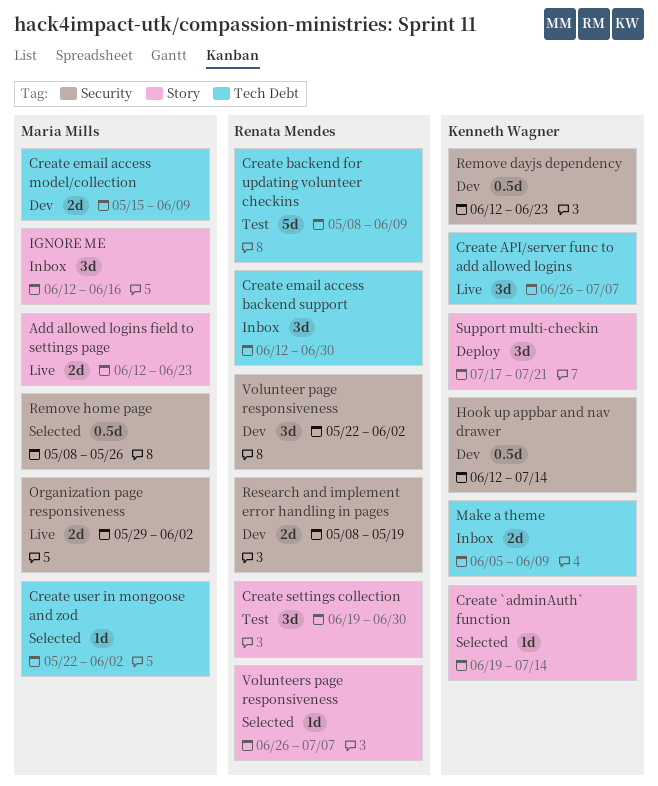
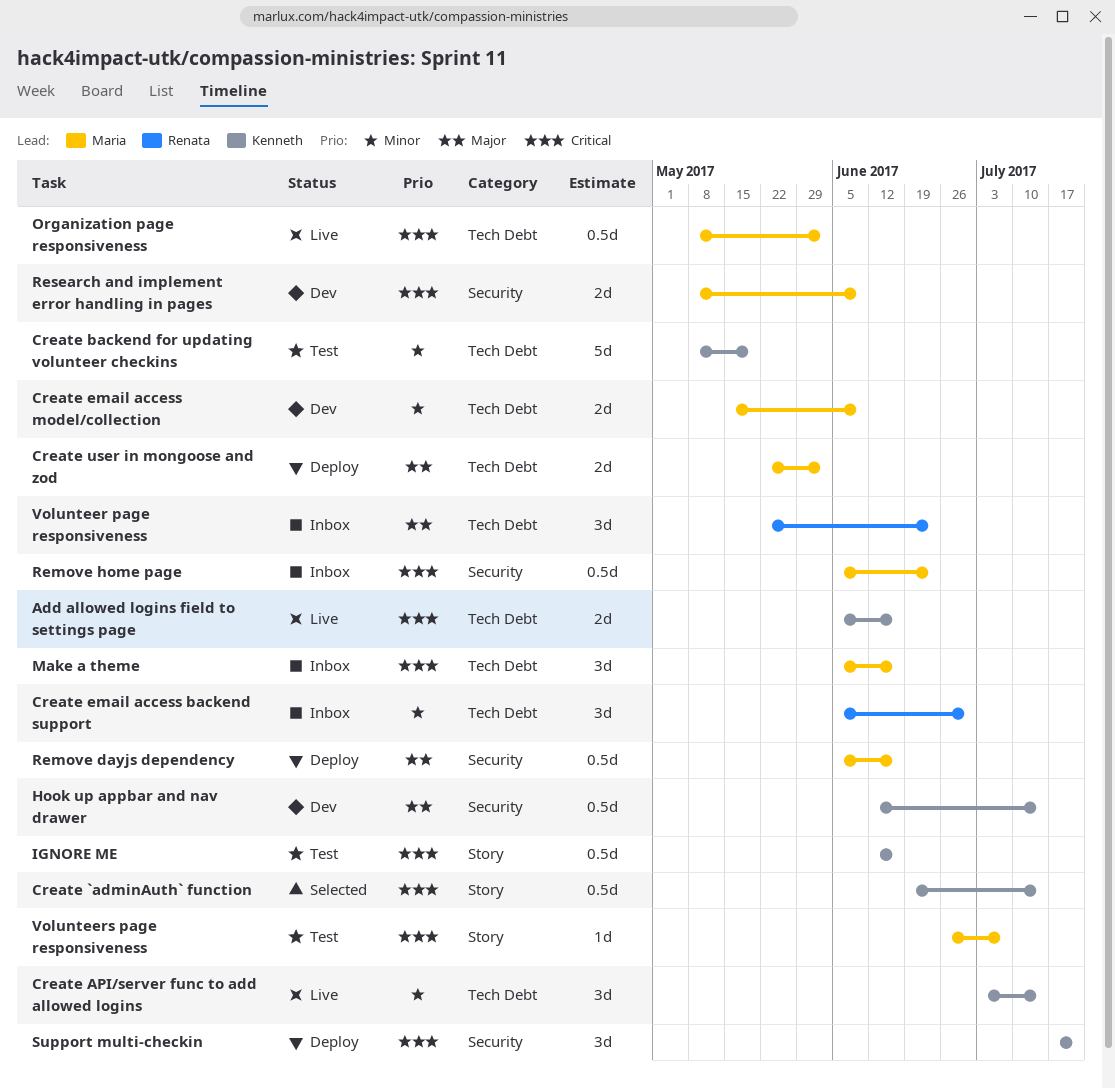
Add allowed logins field to settings page, owner: Maria Mills -> Kenneth Wagner
Add allowed logins field to settings page, label: Story -> Tech Debt
Add allowed logins field to settings page, start: Jun 12 -> Jun 5
Add allowed logins field to settings page, due: Jun 23 -> Jun 16
Create `adminAuth` function, estimate: 1d -> 0.5d
Create API/server func to add allowed logins, start: Jun 26 -> Jul 3
Create API/server func to add allowed logins, due: Jul 7 -> Jul 14
Create backend for updating volunteer checkins, owner: Renata Mendes -> Kenneth Wagner
Create backend for updating volunteer checkins, due: Jun 9 -> May 19
Create email access backend support, start: Jun 12 -> Jun 5
Create settings collection: present -> none
Create user in mongoose and zod, status: Selected -> Deploy
Create user in mongoose and zod, estimate: 1d -> 2d
IGNORE ME, status: Inbox -> Test
IGNORE ME, owner: Maria Mills -> Kenneth Wagner
IGNORE ME, estimate: 3d -> 0.5d
Make a theme, owner: Kenneth Wagner -> Maria Mills
Make a theme, estimate: 2d -> 3d
Make a theme, due: Jun 9 -> Jun 16
Organization page responsiveness, label: Security -> Tech Debt
Organization page responsiveness, estimate: 2d -> 0.5d
Organization page responsiveness, start: May 29 -> May 8
Remove dayjs dependency, status: Dev -> Deploy
Remove dayjs dependency, owner: Kenneth Wagner -> Maria Mills
Remove dayjs dependency, start: Jun 12 -> Jun 5
Remove dayjs dependency, due: Jun 23 -> Jun 16
Remove home page, status: Selected -> Inbox
Remove home page, start: May 8 -> Jun 5
Remove home page, due: May 26 -> Jun 23
Research and implement error handling in pages, owner: Renata Mendes -> Maria Mills
Research and implement error handling in pages, due: May 19 -> Jun 9
Support multi-checkin, label: Story -> Security
Volunteer page responsiveness, status: Dev -> Inbox
Volunteer page responsiveness, label: Security -> Tech Debt
Volunteer page responsiveness, due: Jun 2 -> Jun 23
Volunteers page responsiveness, status: Selected -> Test
Volunteers page responsiveness, owner: Renata Mendes -> Maria Mills

